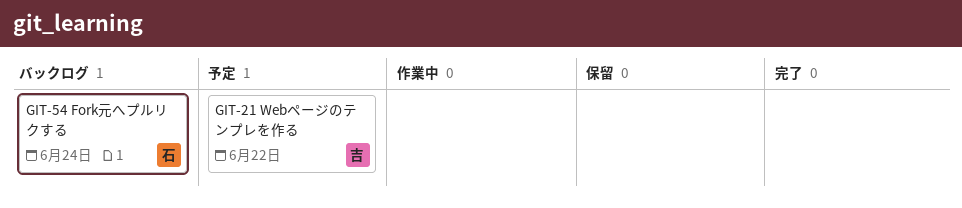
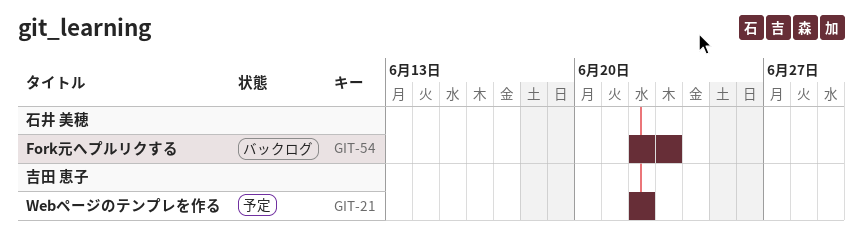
GIT-54, due: Jun 24 -> Jun 23

